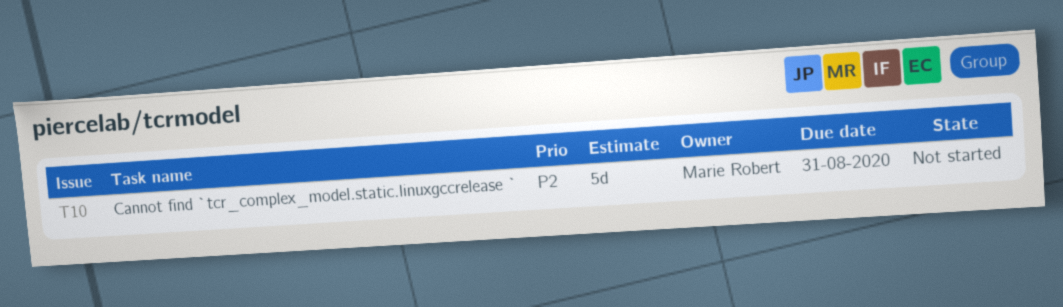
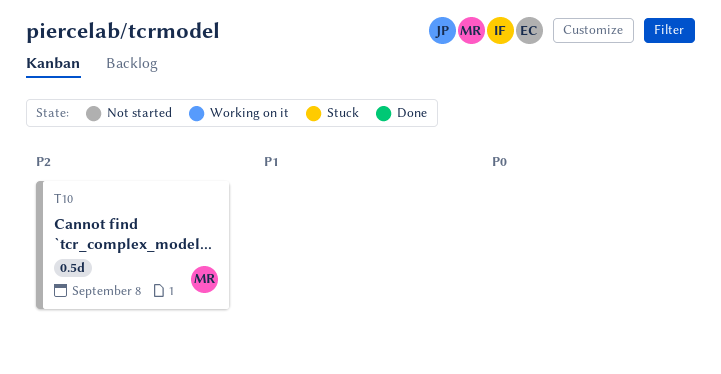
T10, estimate: 5d -> 0.5d
T10, due: Aug 31 -> Sep 8

